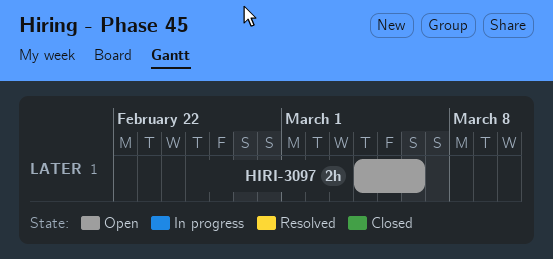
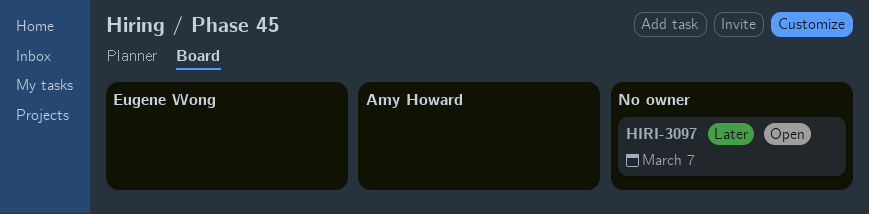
HIRI-3097, due: Mar 6 -> Mar 7

